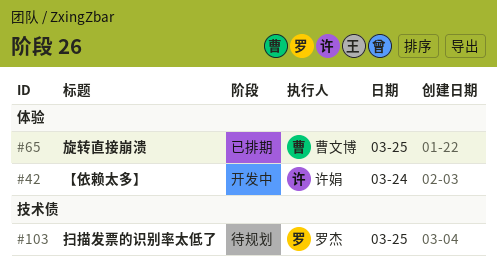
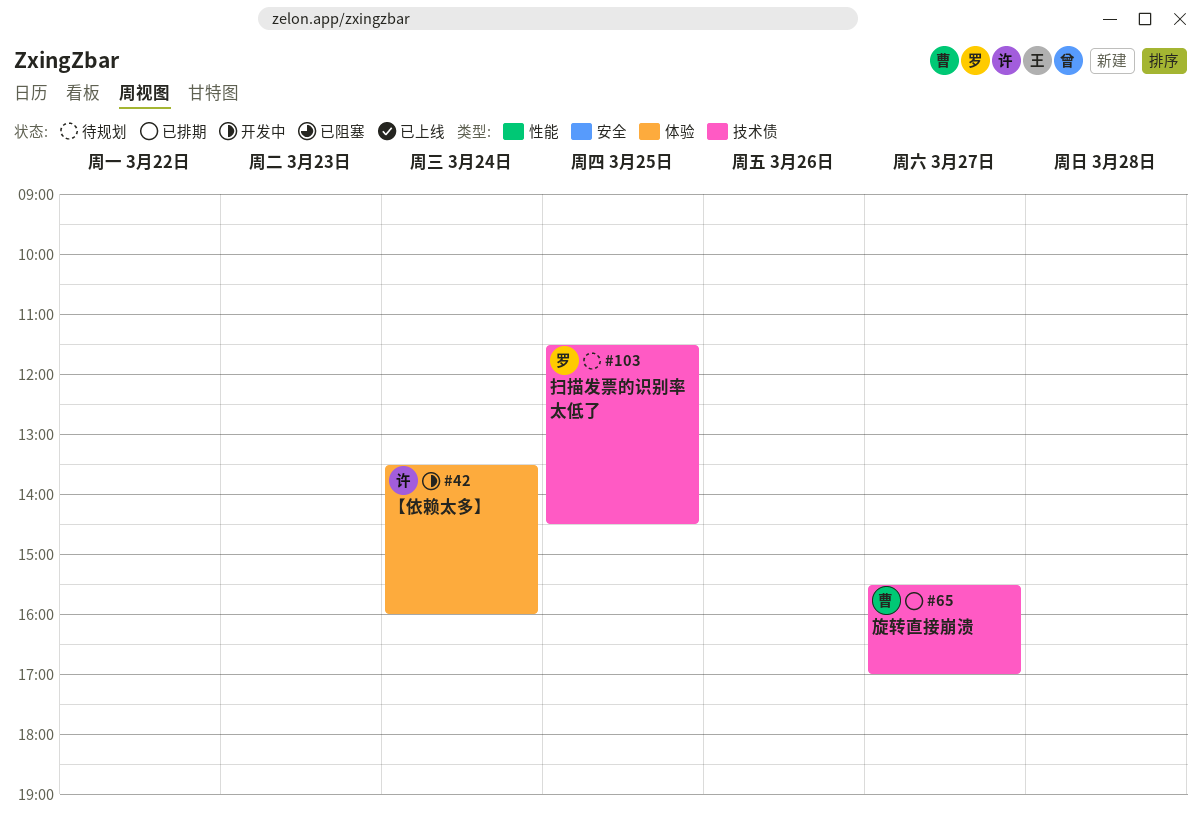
#65, label: 体验 -> 技术债
#65, day: Mar 25 -> Mar 27

